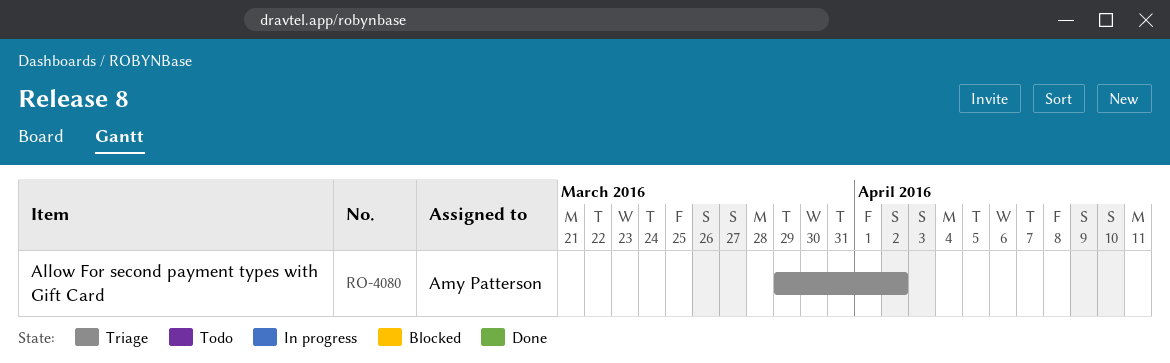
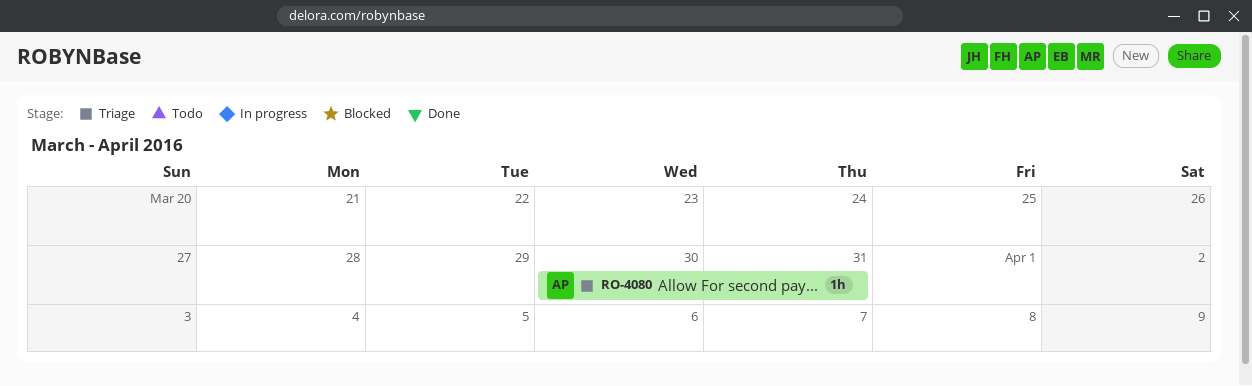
RO-4080, start: Mar 29 -> Mar 30
RO-4080, due: Apr 2 -> Mar 31

